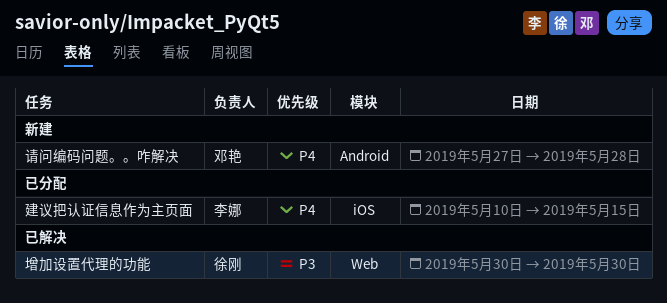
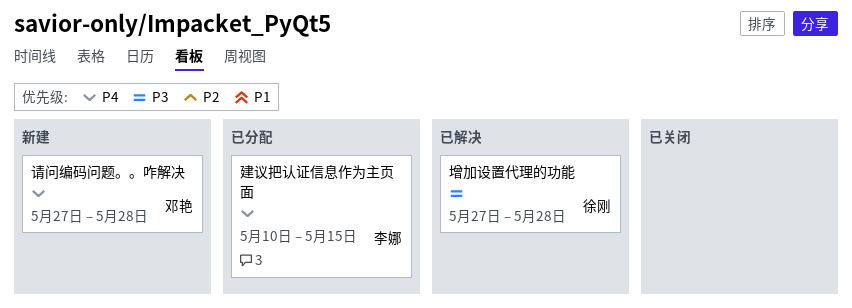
增加设置代理的功能, start: May 30 -> May 27
增加设置代理的功能, due: May 30 -> May 28

